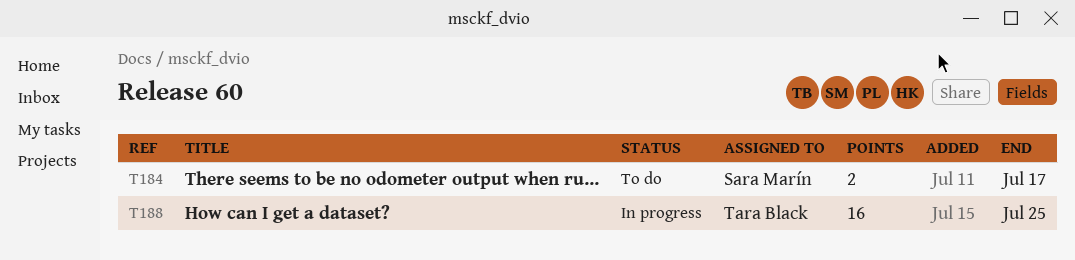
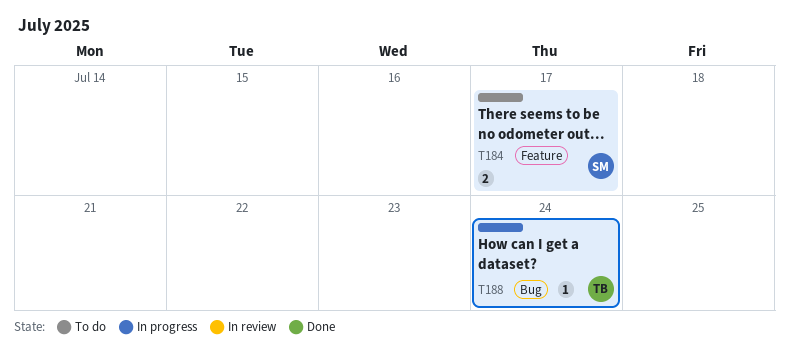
T188, estimate: 16 -> 1
T188, due: Jul 25 -> Jul 24

